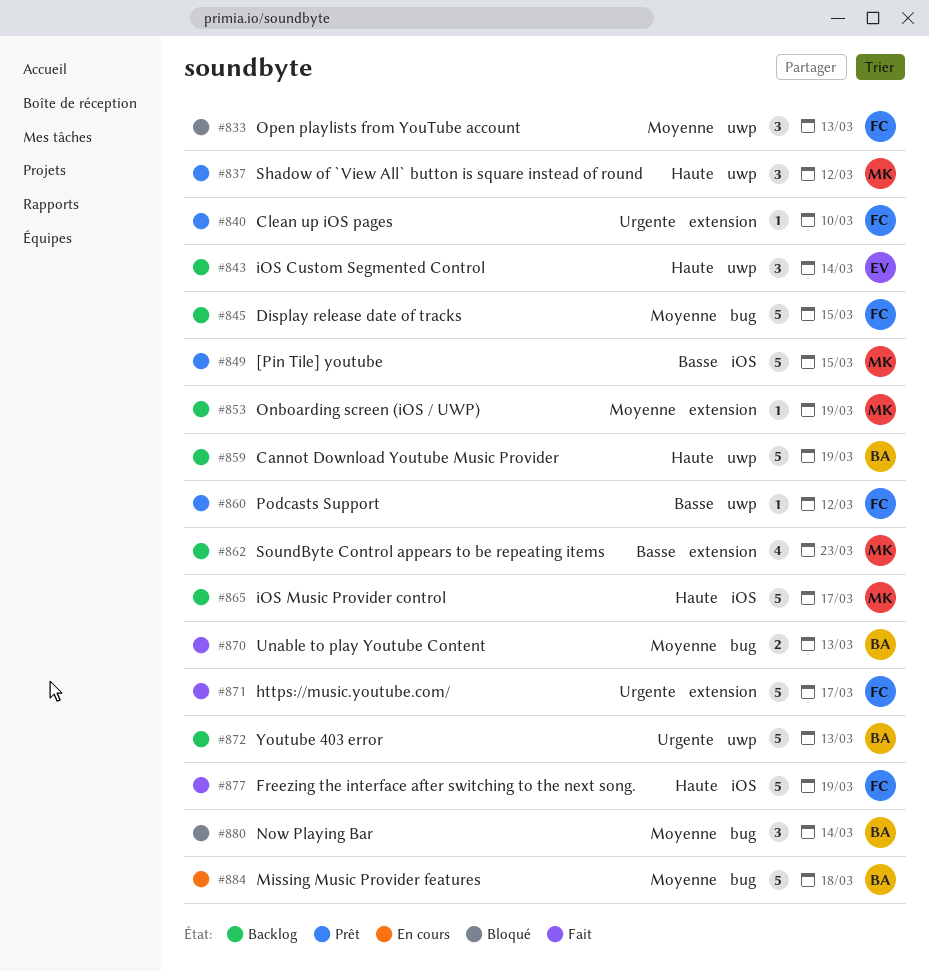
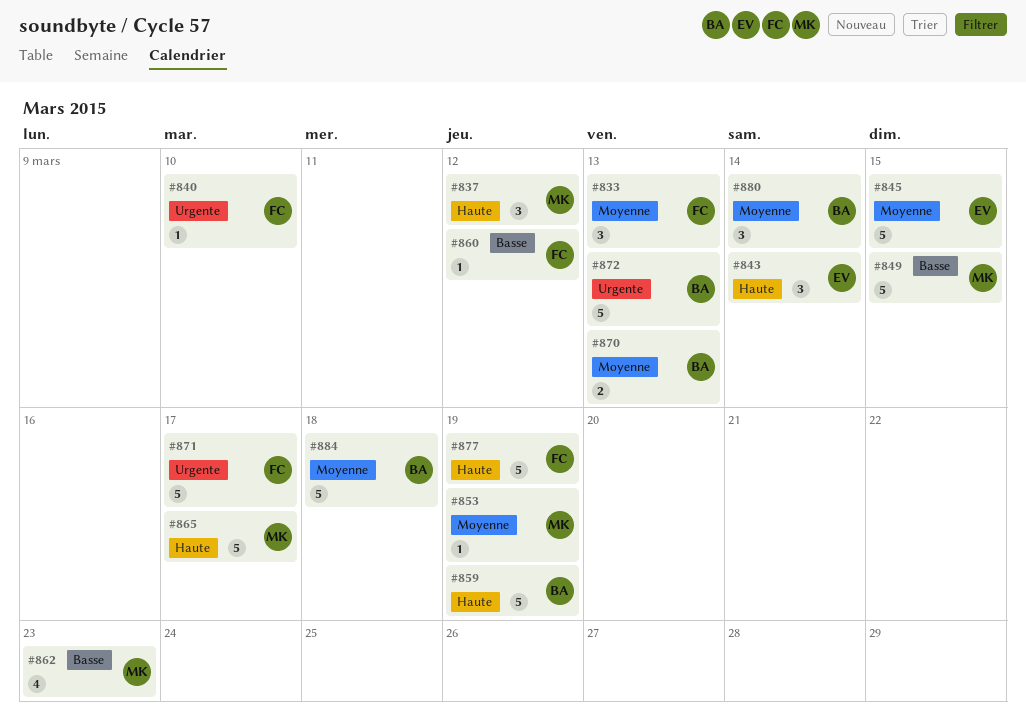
#845, owner: FC -> EV

